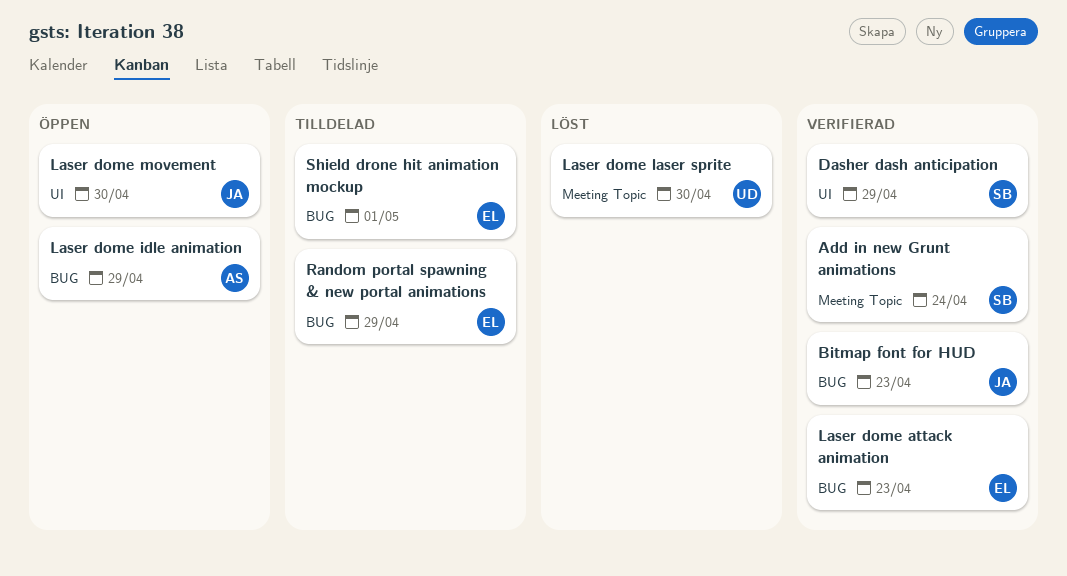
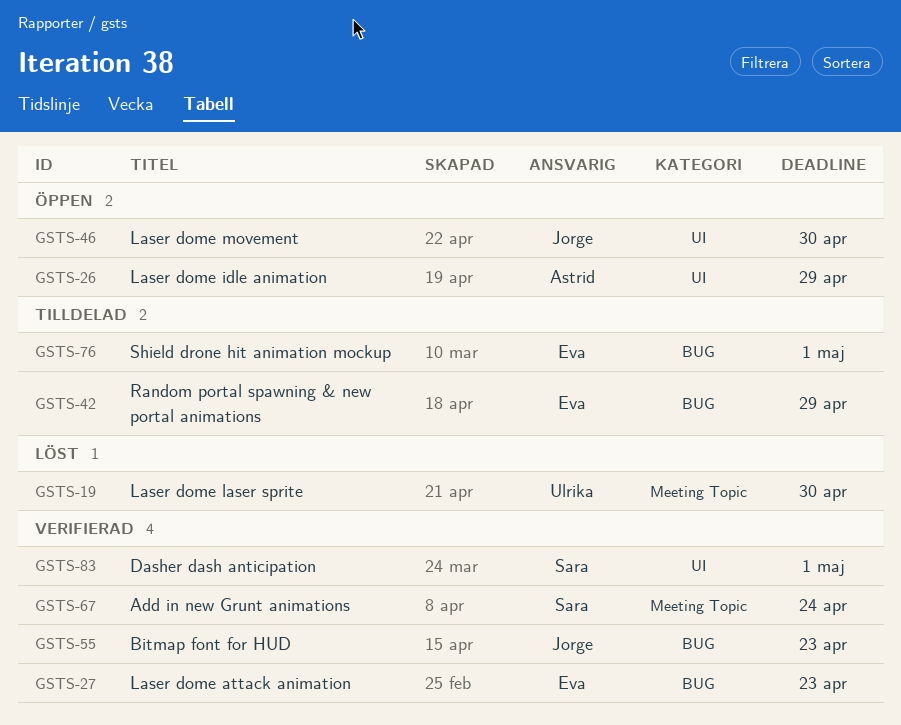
Dasher dash anticipation, due: Apr 29 -> May 1
Laser dome idle animation, label: BUG -> UI

